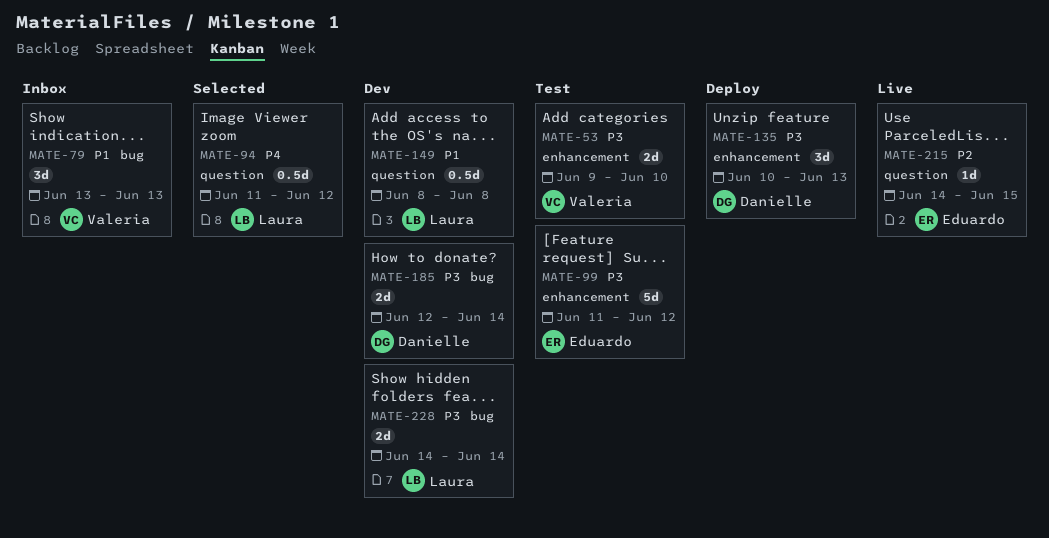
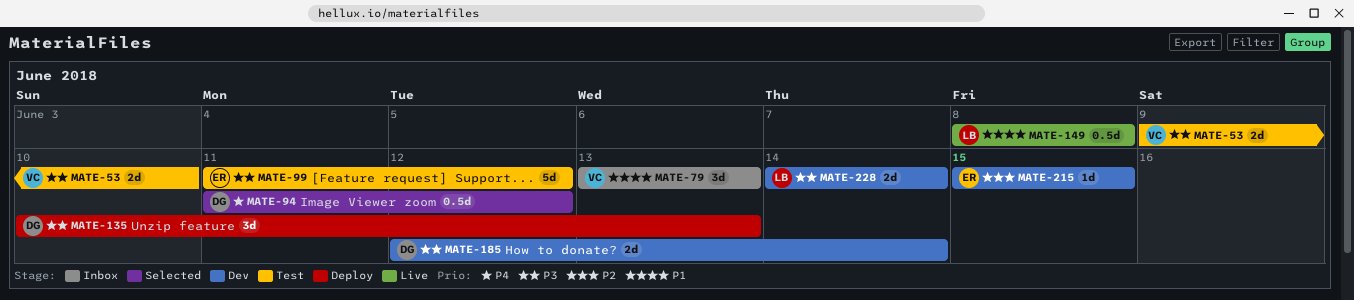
MATE-94, owner: Laura -> Danielle
MATE-149, status: Dev -> Live
MATE-215, status: Live -> Dev
MATE-215, start: Jun 14 -> Jun 15

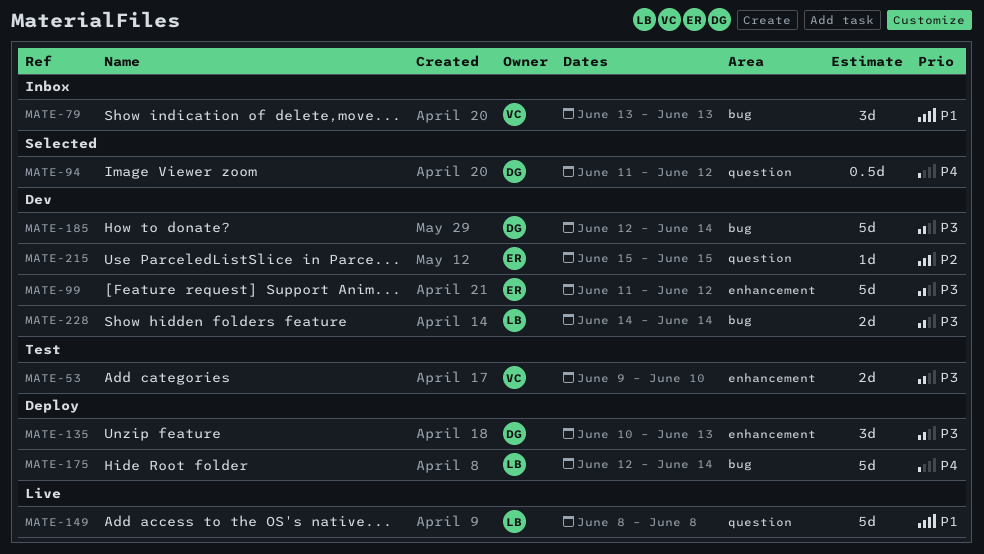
MATE-99, status: Test -> Dev
MATE-149, estimate: 0.5d -> 5d
MATE-175: none -> present
MATE-185, estimate: 2d -> 5d

